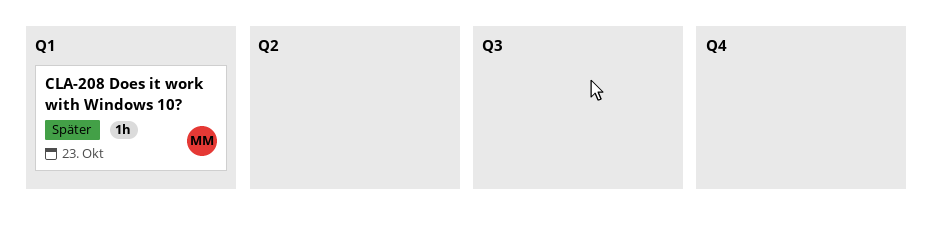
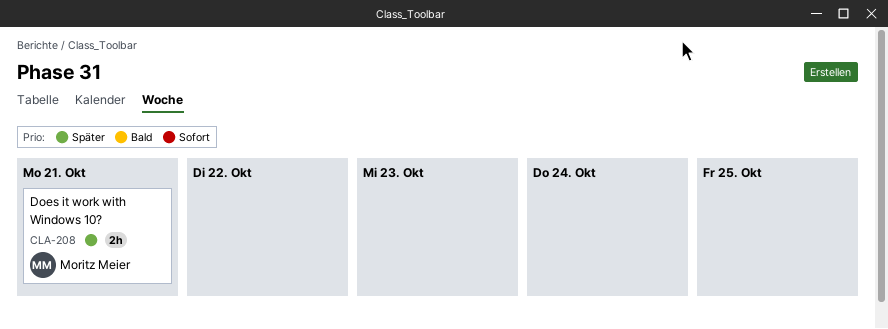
CLA-208, estimate: 1h -> 2h
CLA-208, due: Oct 23 -> Oct 21

